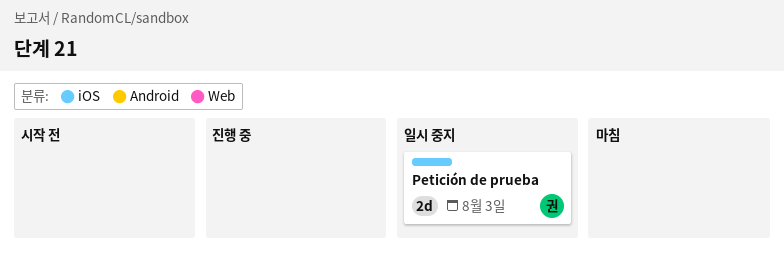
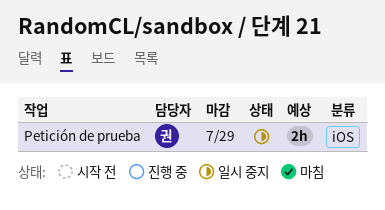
Petición de prueba, estimate: 2d -> 2h
Petición de prueba, due: Aug 3 -> Jul 29

